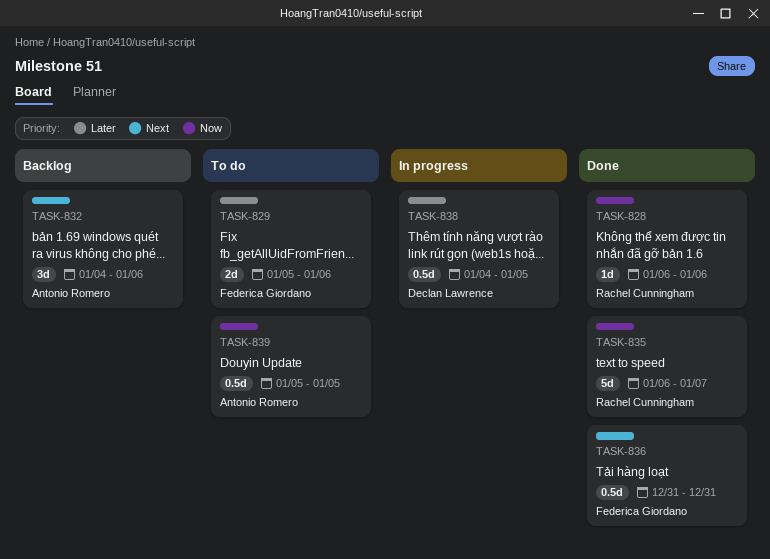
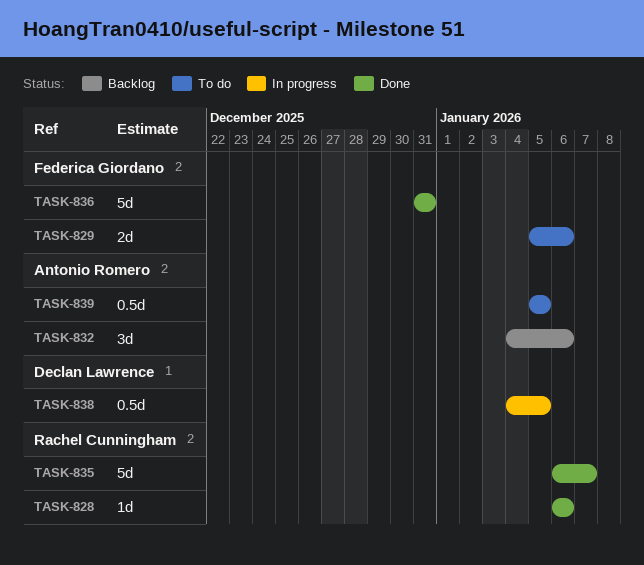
TASK-836, estimate: 0.5d -> 5d

